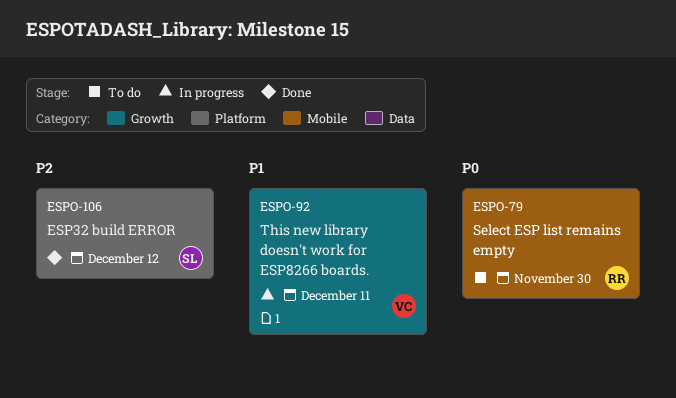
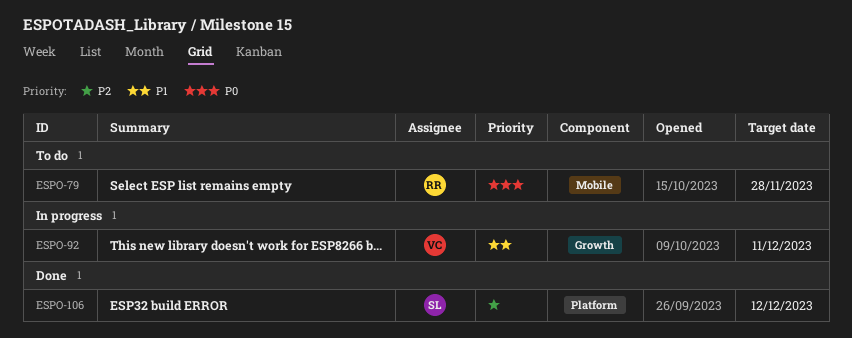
ESPO-79, due: Nov 30 -> Nov 28

